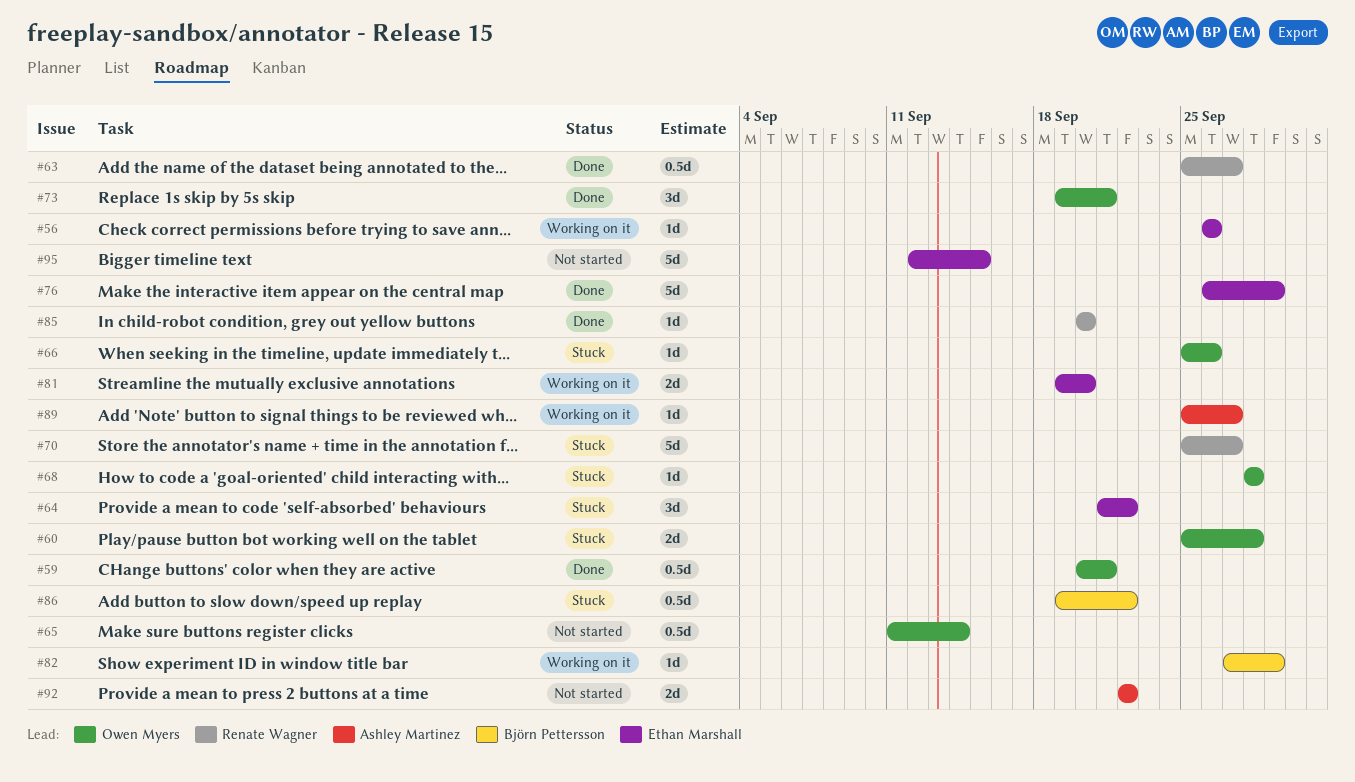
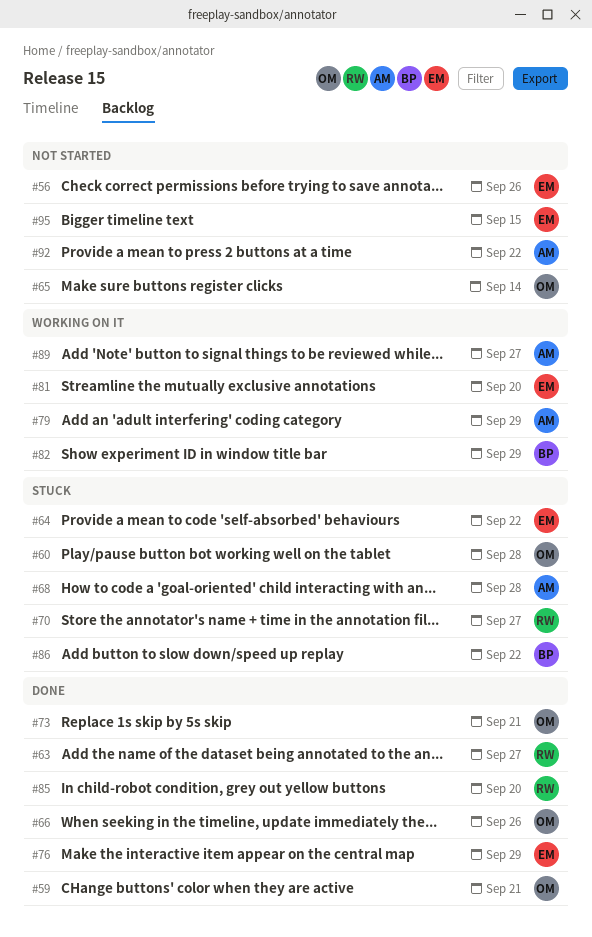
#56, status: Working on it -> Not started
#66, status: Stuck -> Done
#68, owner: Owen Myers -> Ashley Martinez
#79: none -> present

